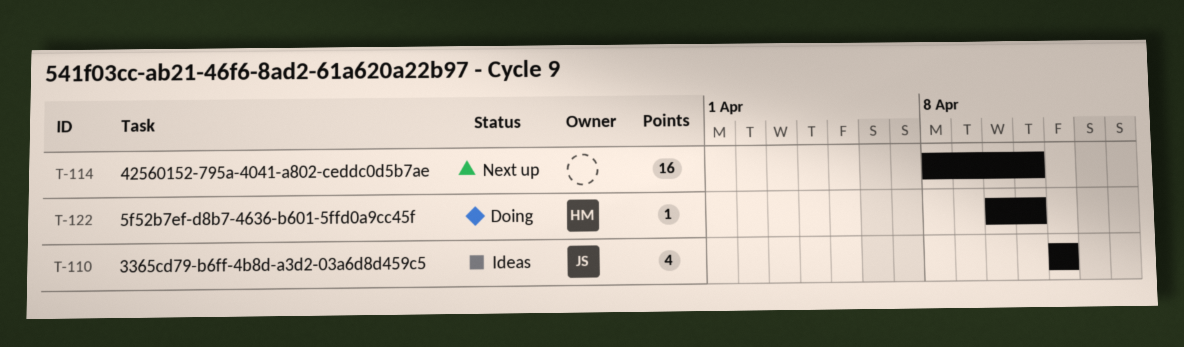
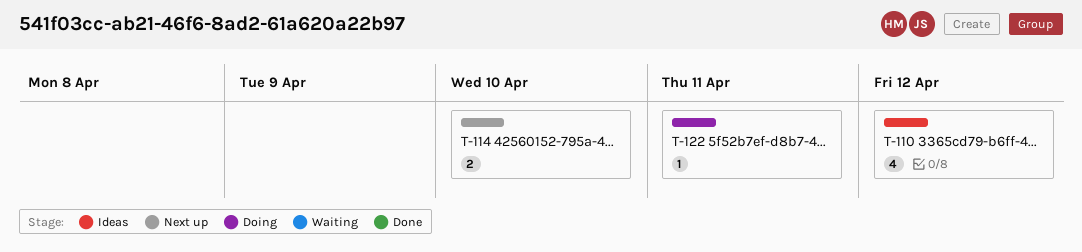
T-114, estimate: 16 -> 2
T-114, due: Apr 11 -> Apr 10

